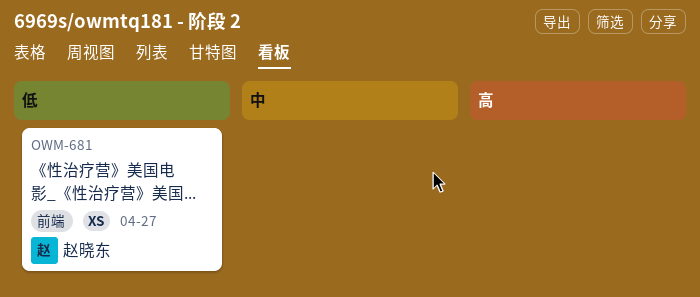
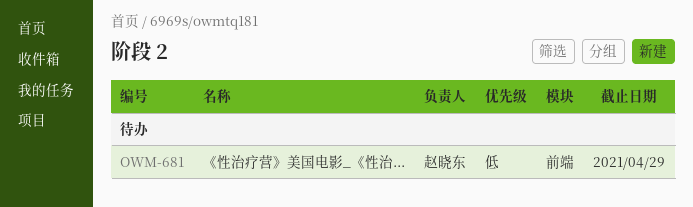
OWM-681, due: Apr 27 -> Apr 29

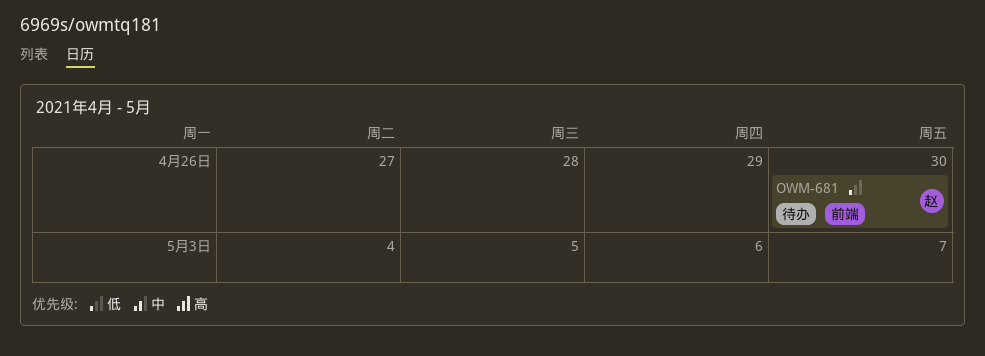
OWM-681, due: Apr 29 -> Apr 30

